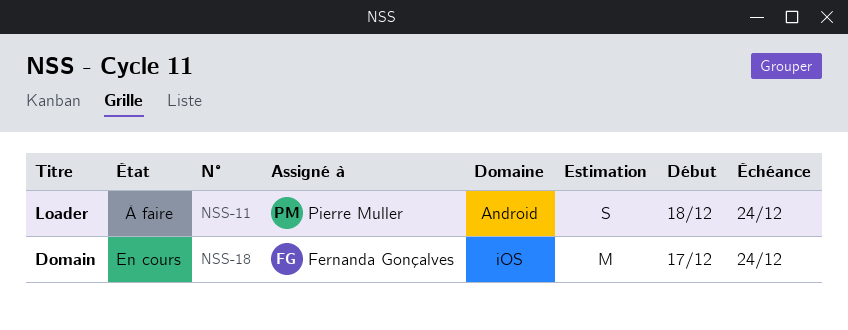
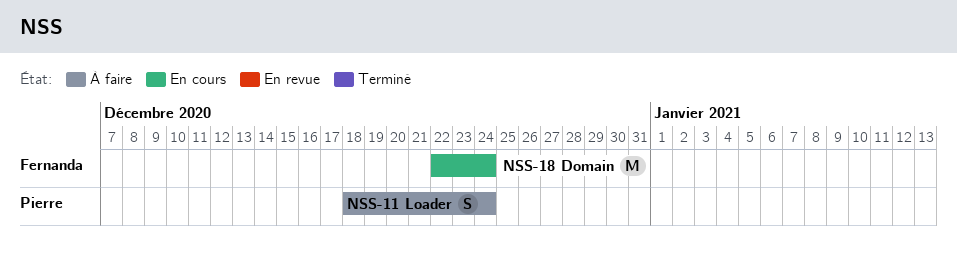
NSS-18, start: Dec 17 -> Dec 22

